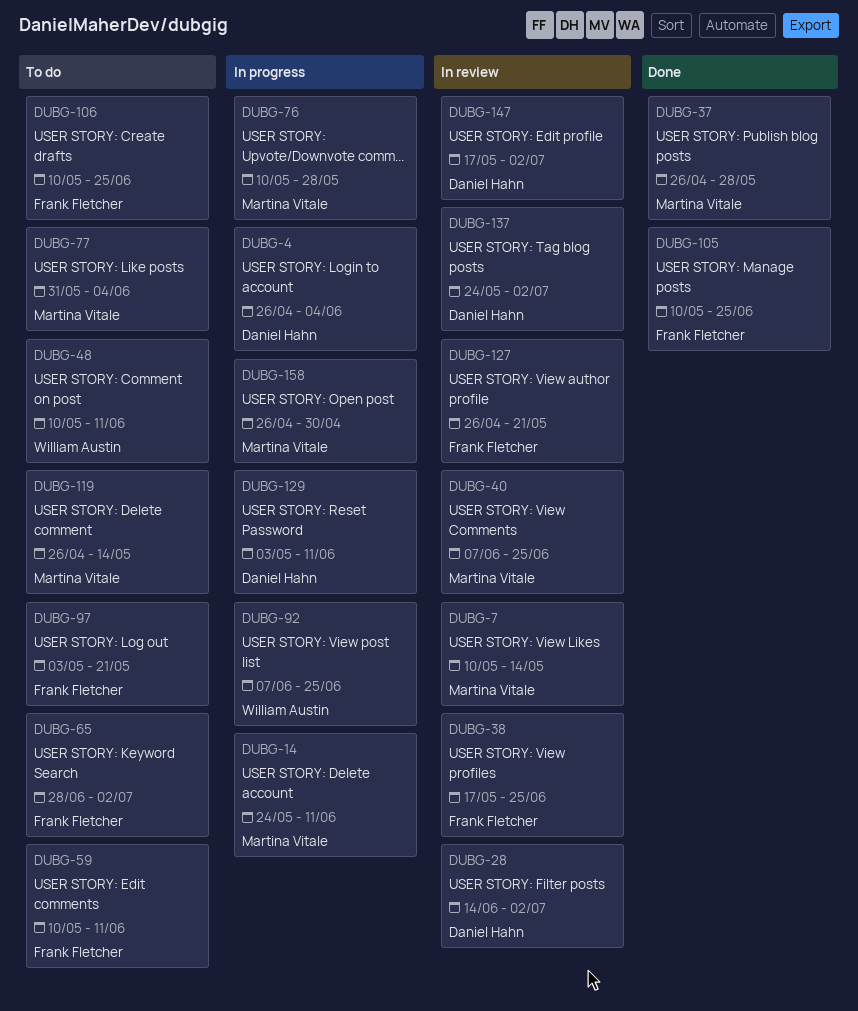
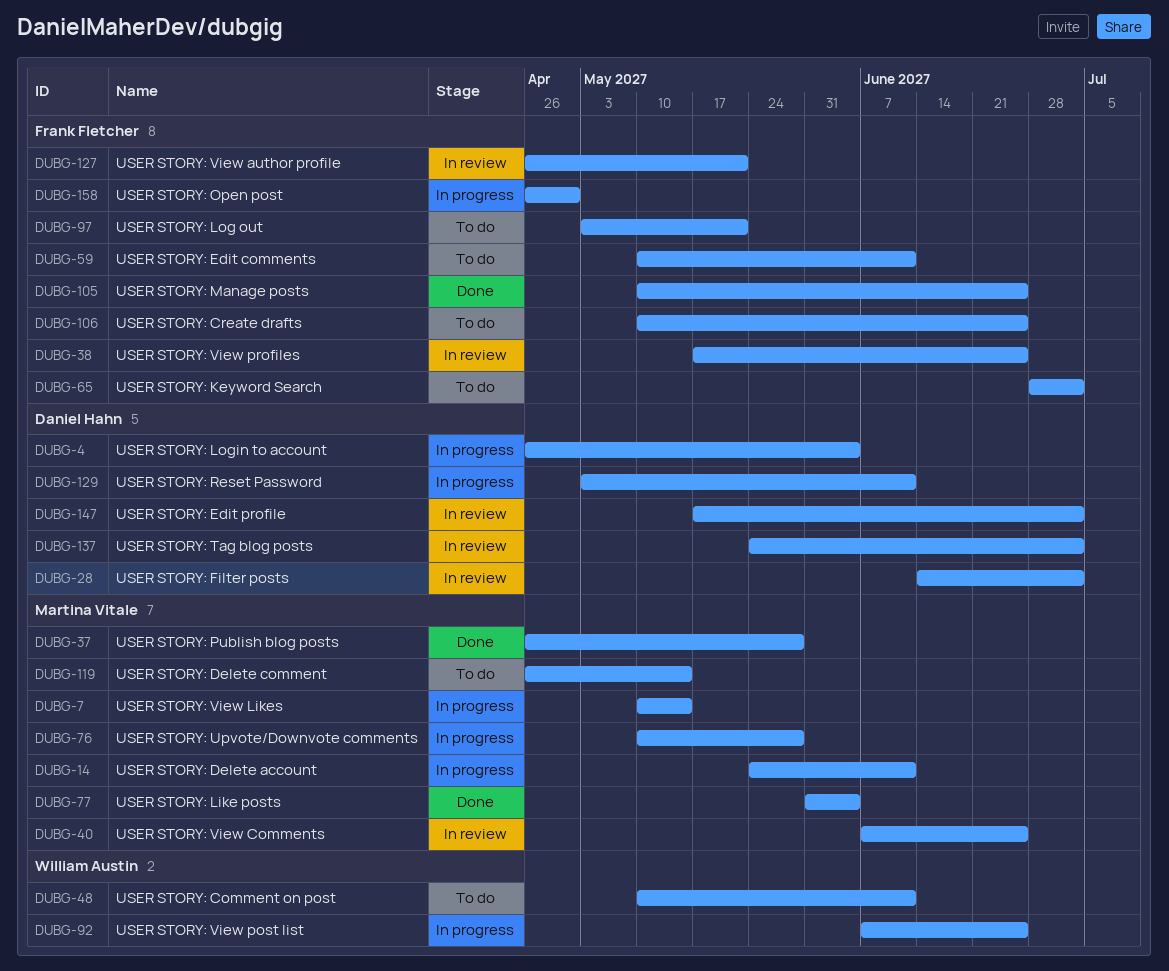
DUBG-7, status: In review -> In progress
DUBG-77, status: To do -> Done
DUBG-158, owner: Martina Vitale -> Frank Fletcher

